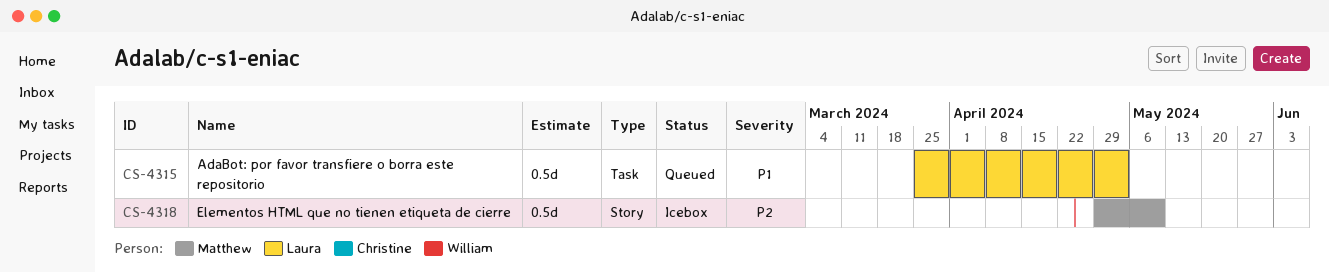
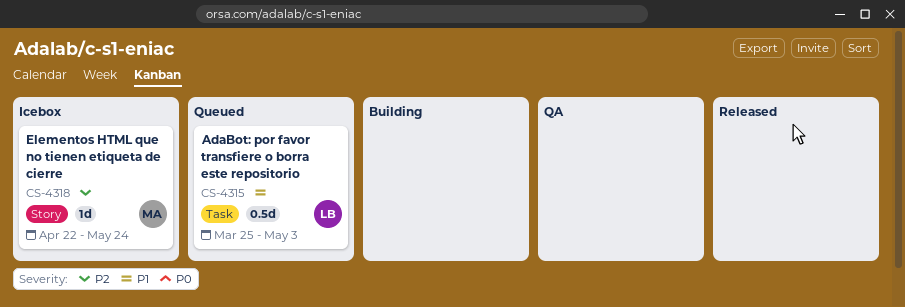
CS-4318, estimate: 0.5d -> 1d
CS-4318, start: Apr 29 -> Apr 22
CS-4318, due: May 10 -> May 24

